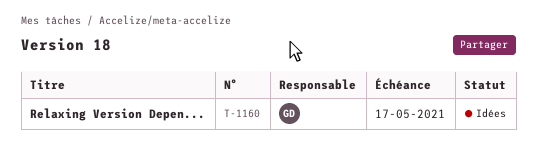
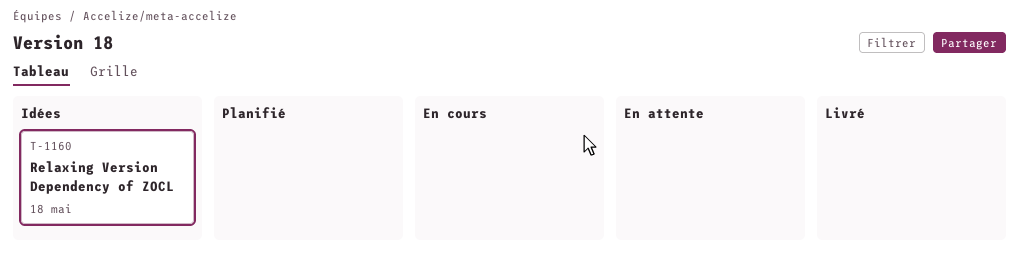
T-1160, due: May 17 -> May 18

